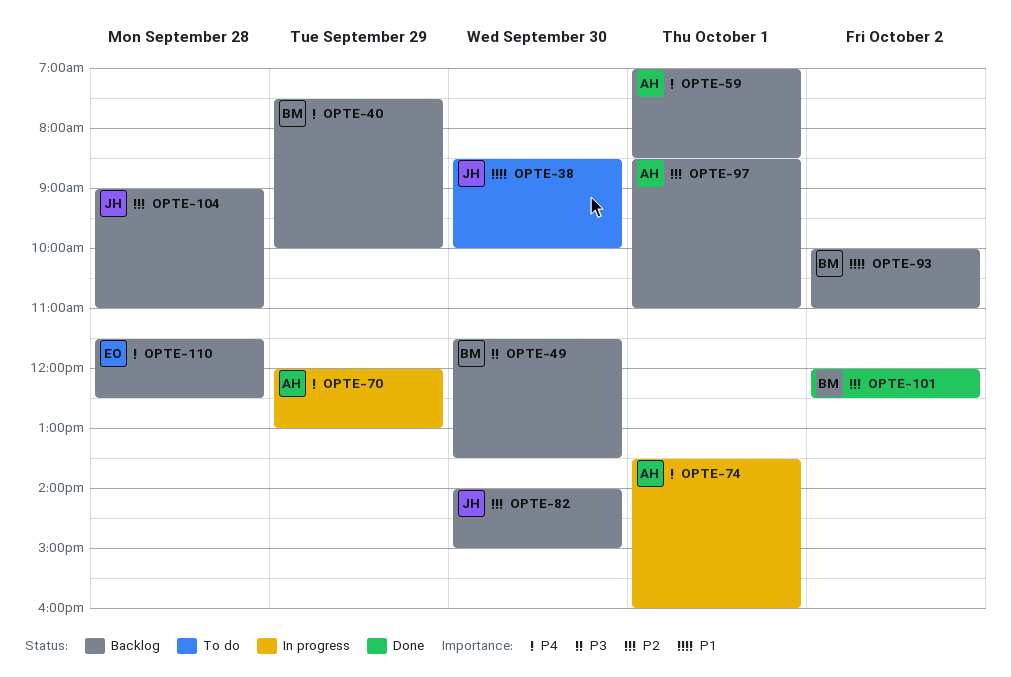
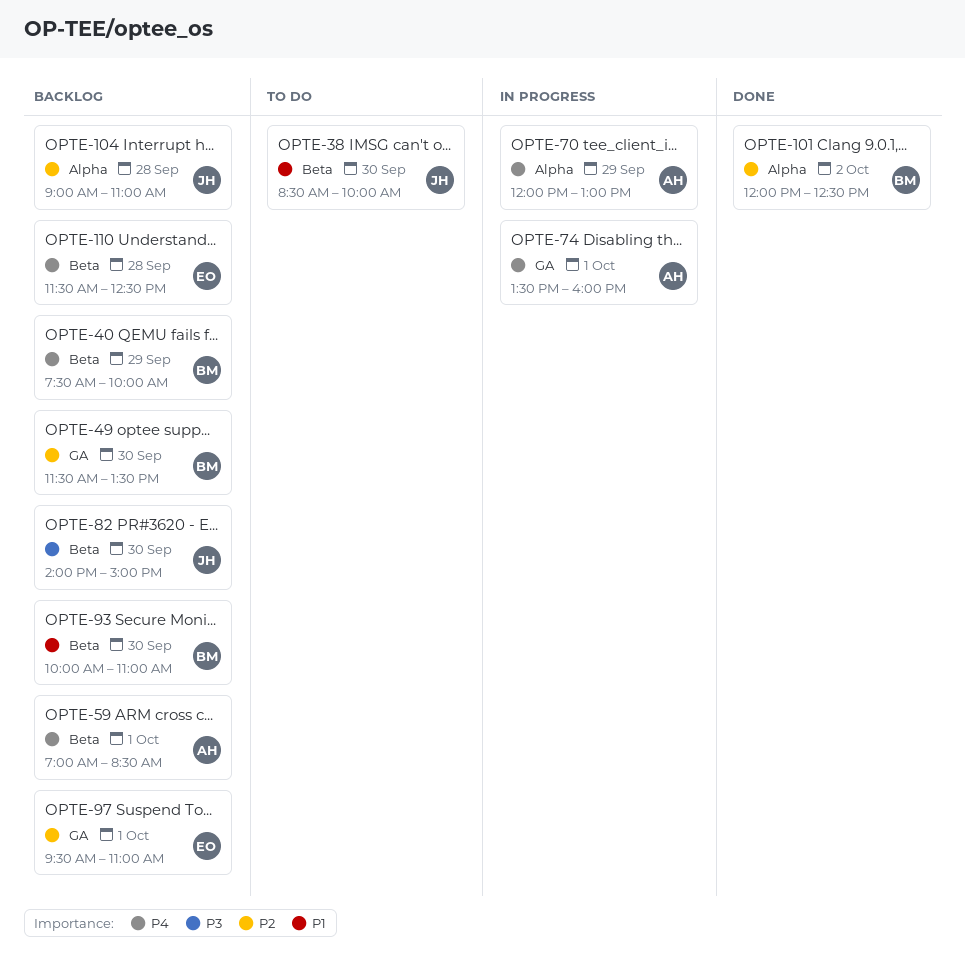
OPTE-49, priority: P3 -> P2
OPTE-82, priority: P2 -> P3
OPTE-93, day: Oct 2 -> Sep 30
OPTE-97, owner: AH -> EO
OPTE-97, begins: 08:30 -> 09:30

